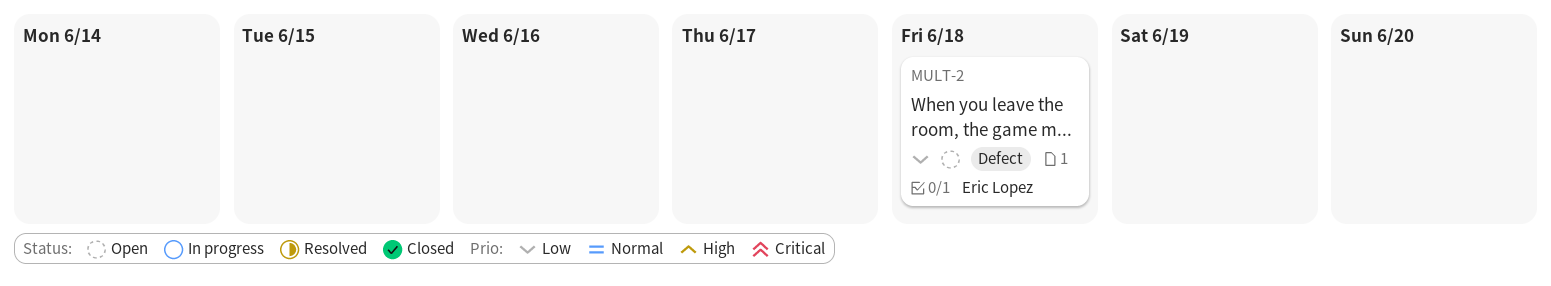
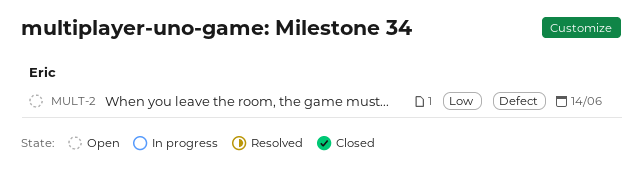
MULT-2, due: Jun 18 -> Jun 14

